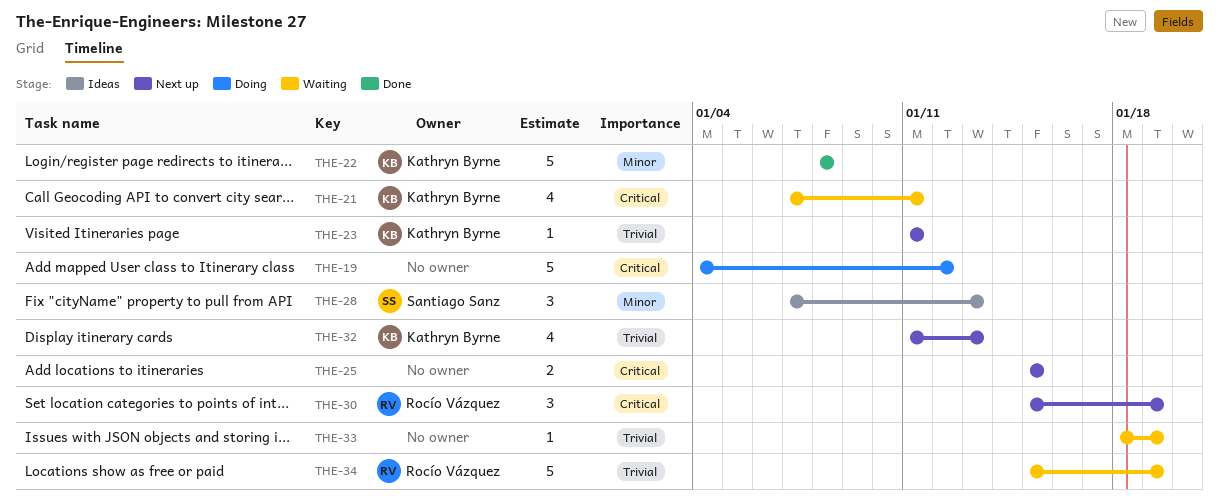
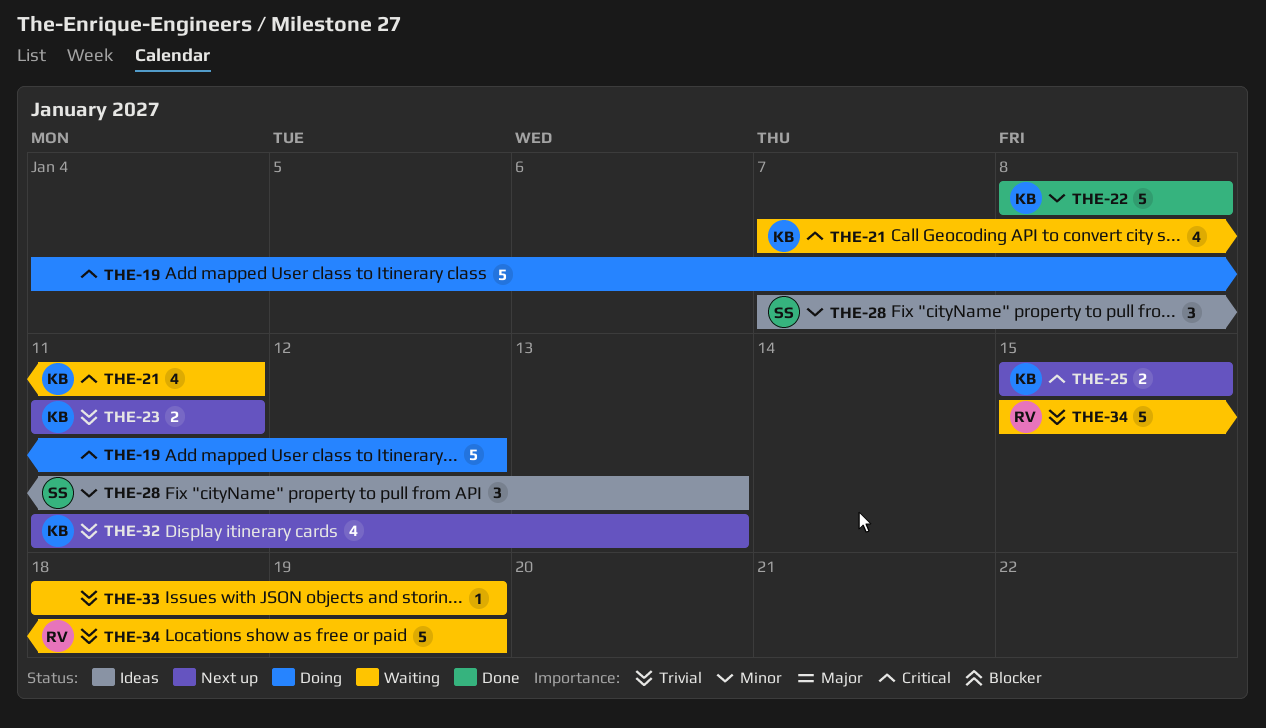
THE-23, estimate: 1 -> 2
THE-25, owner: none -> Kathryn Byrne
THE-30: present -> none

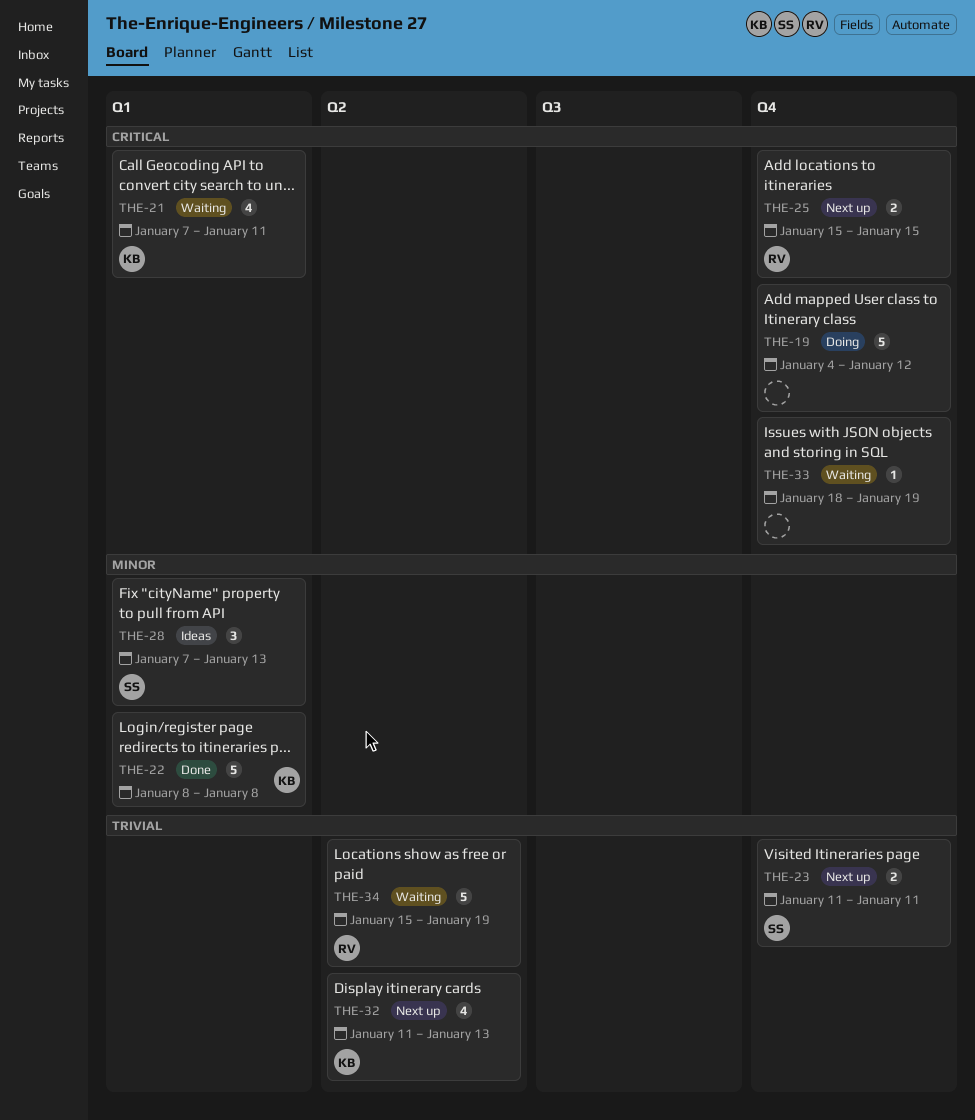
THE-23, owner: KB -> SS
THE-25, owner: KB -> RV
THE-33, priority: Trivial -> Critical

